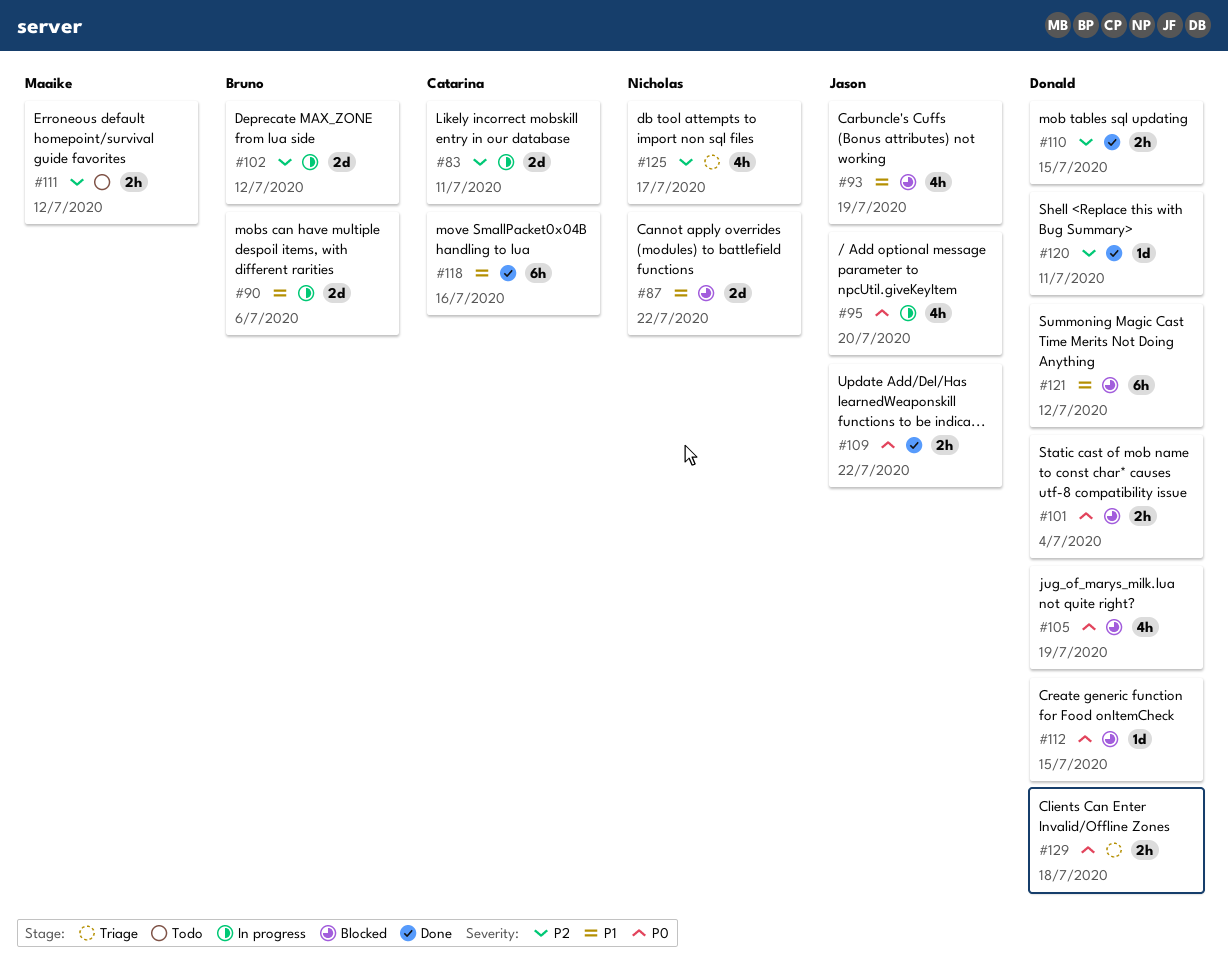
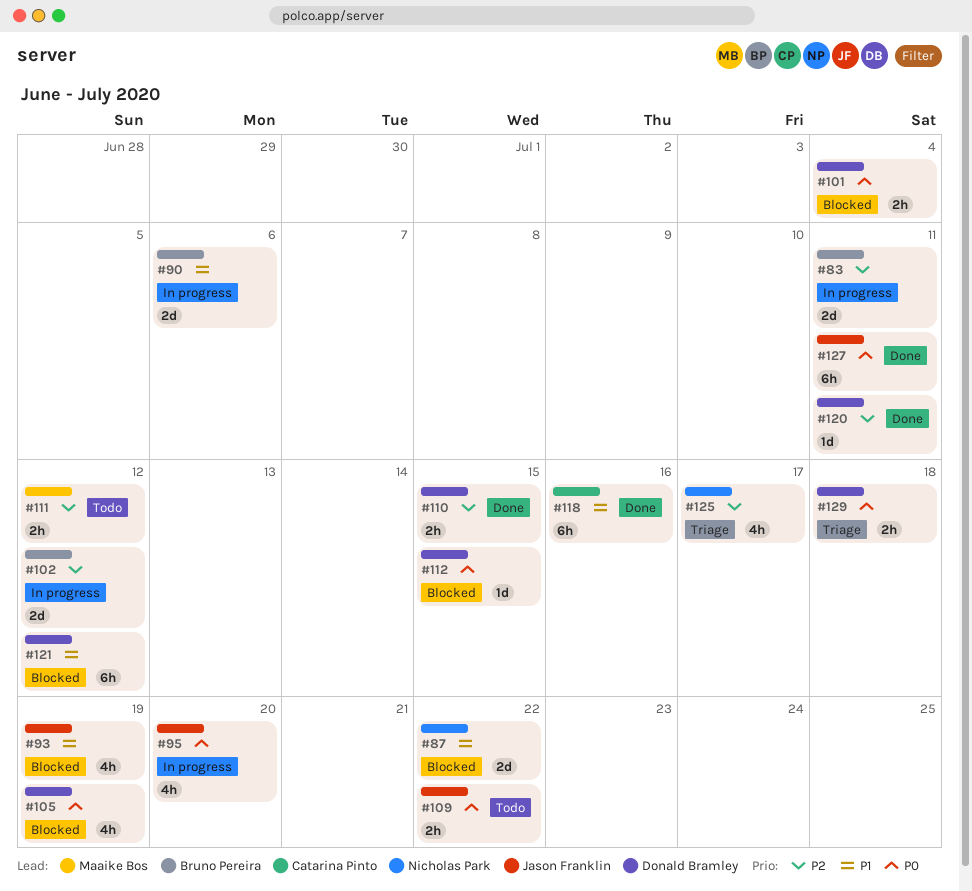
#83, owner: Catarina Pinto -> Bruno Pereira
#109, status: Done -> Todo
#127: none -> present

